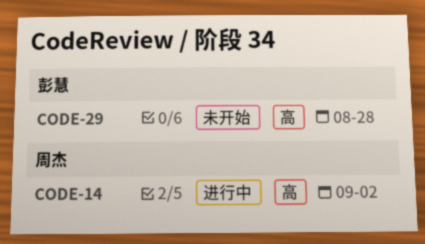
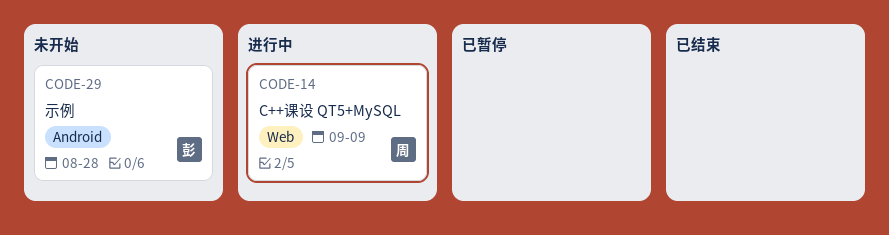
CODE-14, due: Sep 2 -> Sep 9

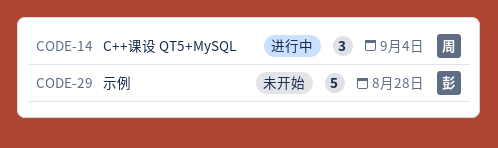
CODE-14, due: Sep 9 -> Sep 4

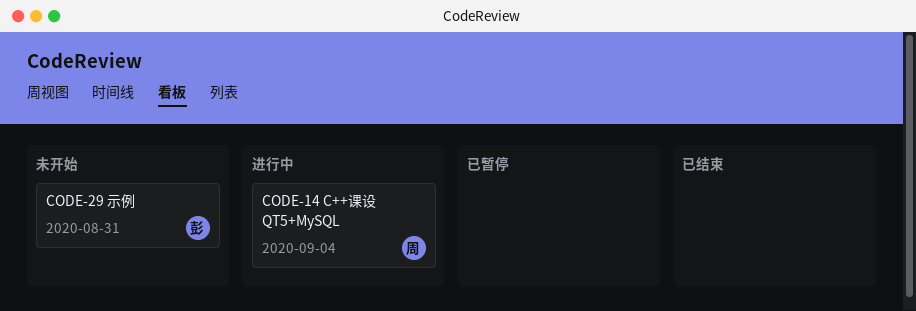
CODE-29, due: Aug 28 -> Aug 31

